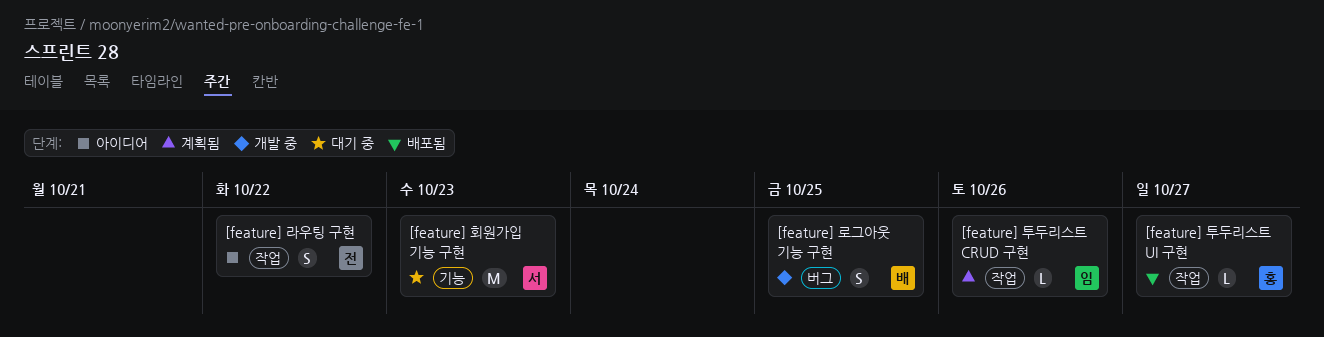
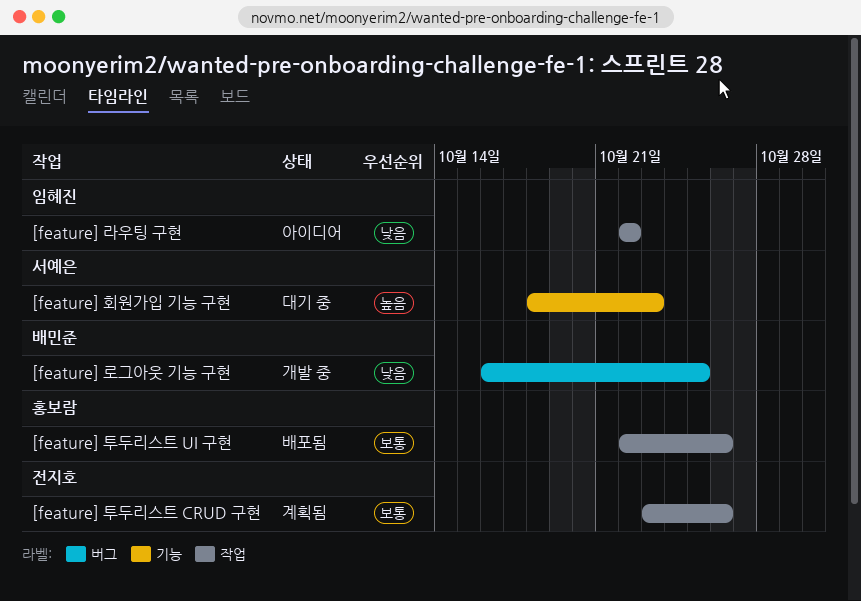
[feature] 라우팅 구현, owner: 전지호 -> 임혜진
[feature] 투두리스트 CRUD 구현, owner: 임혜진 -> 전지호
[feature] 투두리스트 UI 구현, due: Oct 27 -> Oct 26

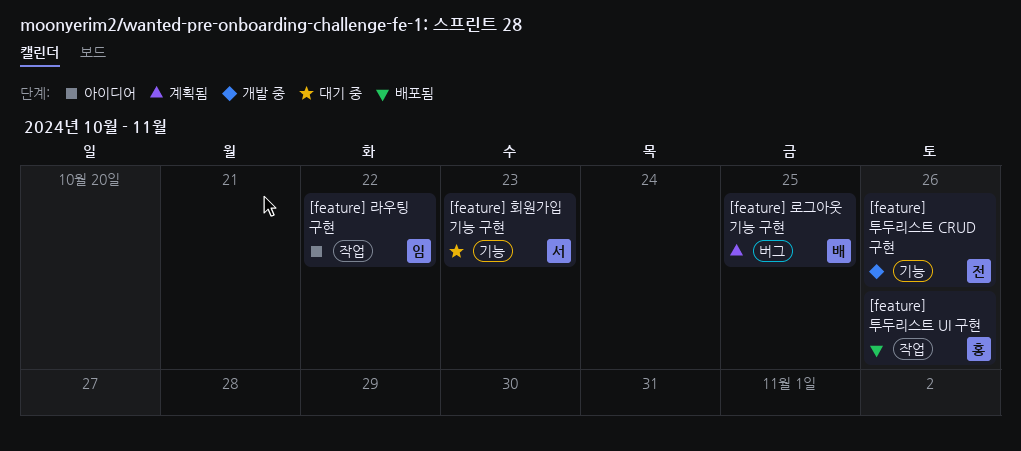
[feature] 로그아웃 기능 구현, status: 개발 중 -> 계획됨
[feature] 투두리스트 CRUD 구현, status: 계획됨 -> 개발 중
[feature] 투두리스트 CRUD 구현, label: 작업 -> 기능

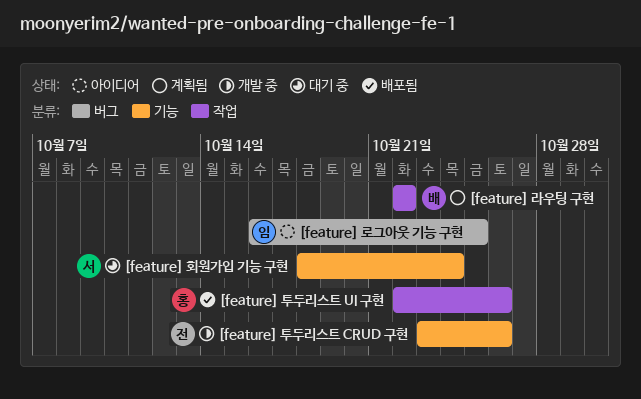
[feature] 라우팅 구현, status: 아이디어 -> 계획됨
[feature] 라우팅 구현, owner: 임 -> 배
[feature] 로그아웃 기능 구현, status: 계획됨 -> 아이디어
[feature] 로그아웃 기능 구현, owner: 배 -> 임
[feature] 회원가입 기능 구현, due: Oct 23 -> Oct 24

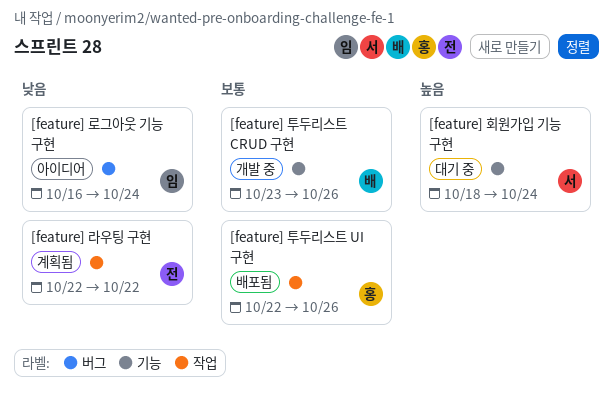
[feature] 라우팅 구현, owner: 배 -> 전
[feature] 로그아웃 기능 구현, due: Oct 25 -> Oct 24
[feature] 투두리스트 CRUD 구현, owner: 전 -> 배

